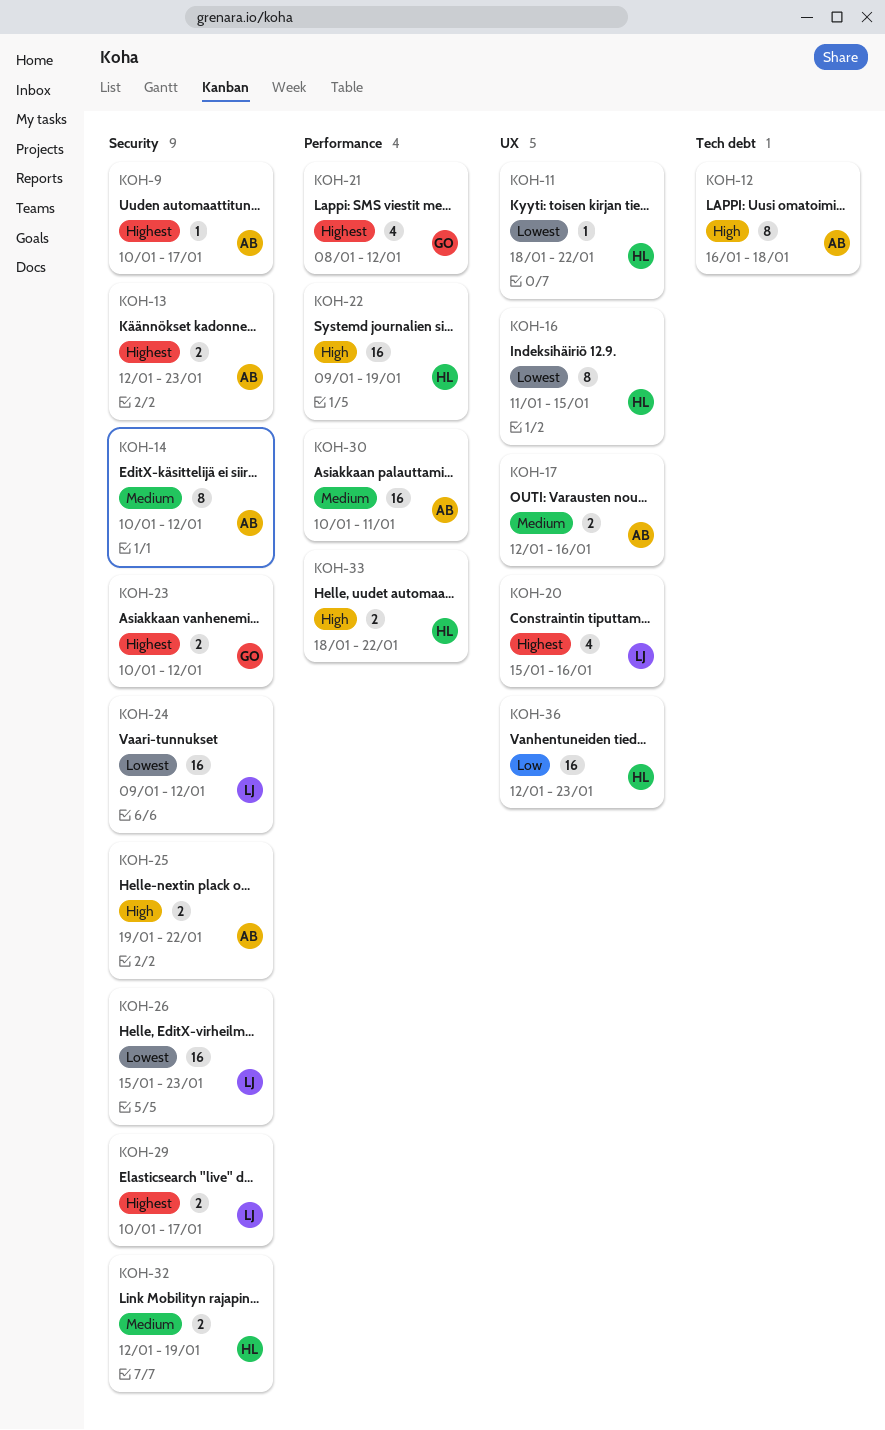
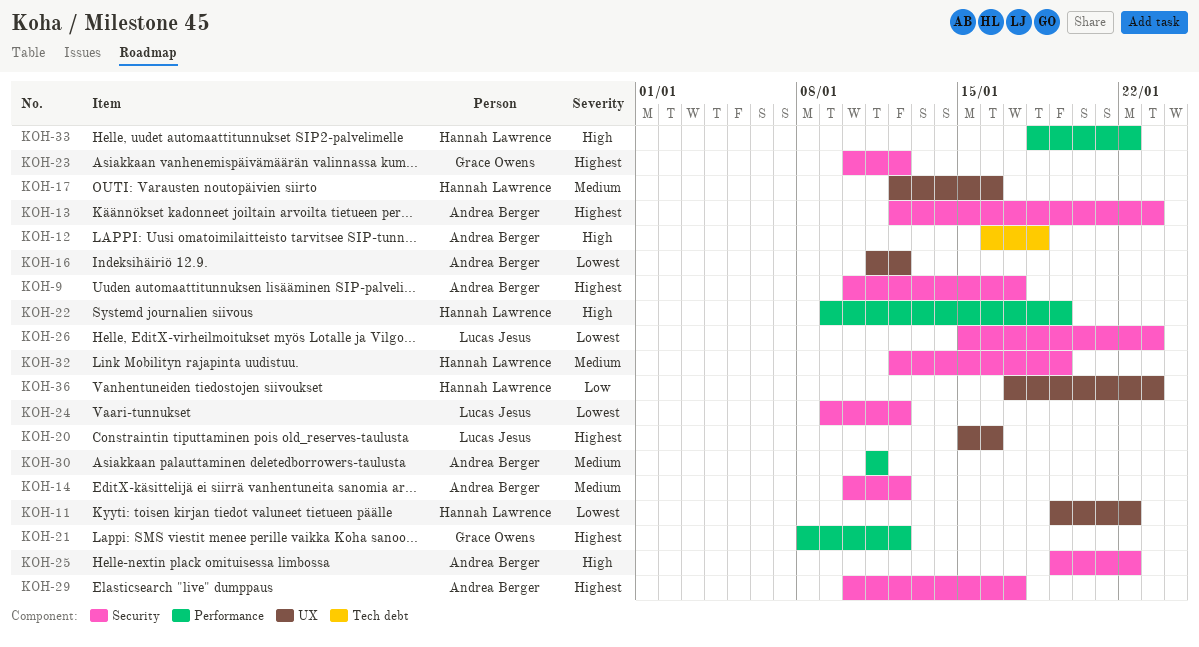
KOH-11, start: Jan 18 -> Jan 19
KOH-16, owner: Hannah Lawrence -> Andrea Berger
KOH-16, due: Jan 15 -> Jan 12
KOH-17, owner: Andrea Berger -> Hannah Lawrence
KOH-29, owner: Lucas Jesus -> Andrea Berger
KOH-30, start: Jan 10 -> Jan 11
KOH-36, start: Jan 12 -> Jan 17

